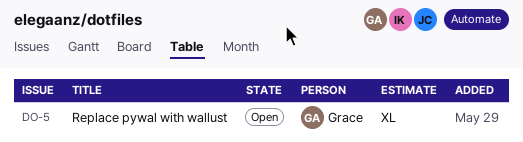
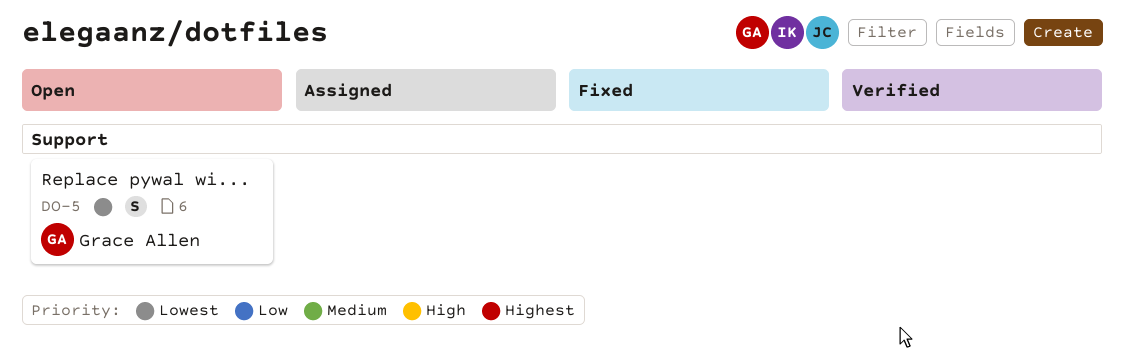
DO-5, estimate: XL -> S

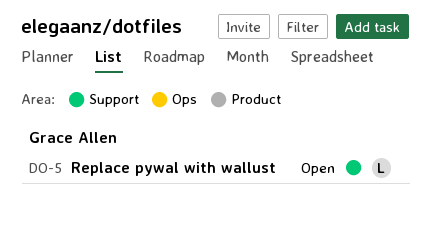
DO-5, estimate: S -> L

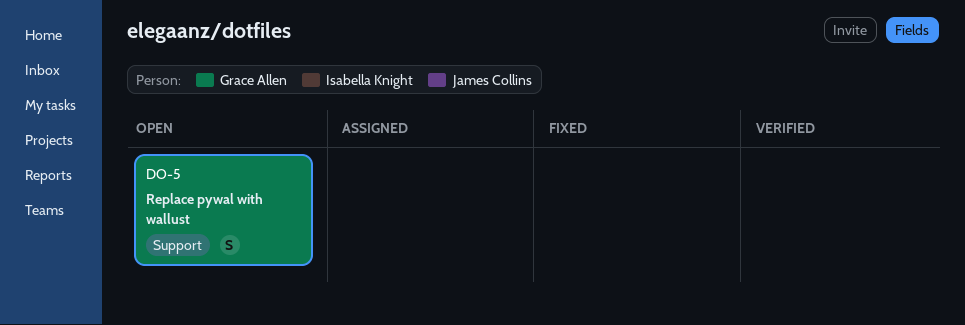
DO-5, estimate: L -> S

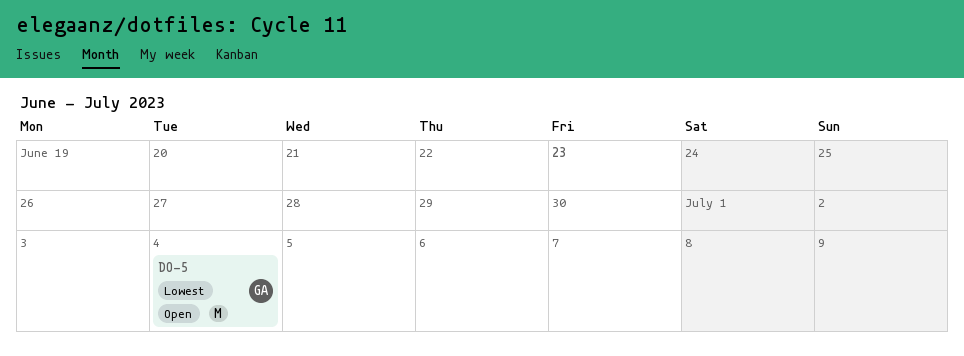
DO-5, estimate: S -> M

